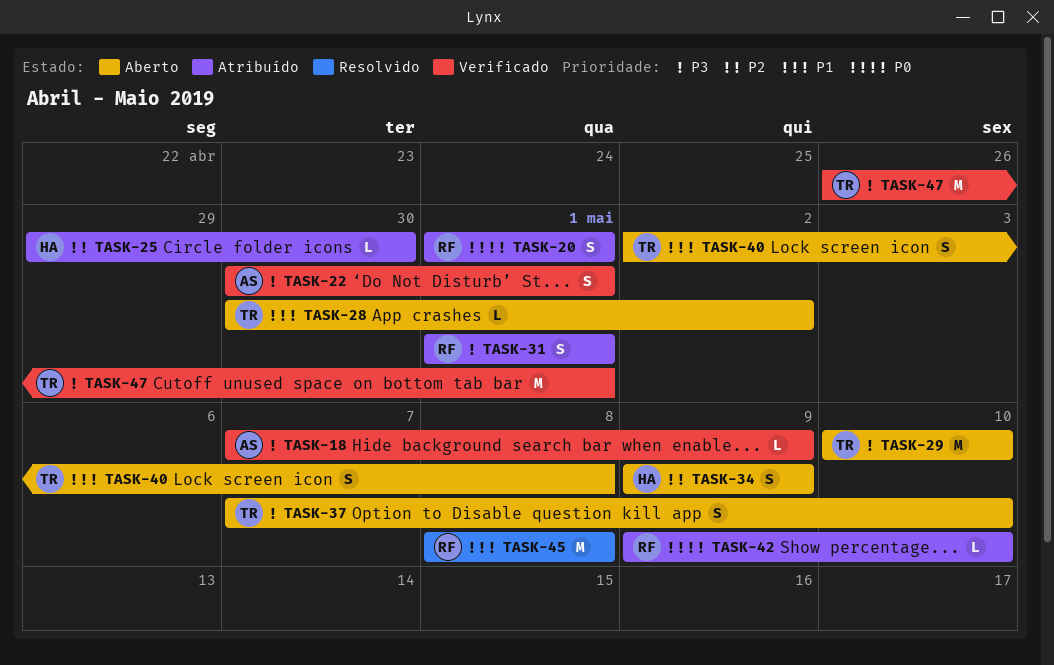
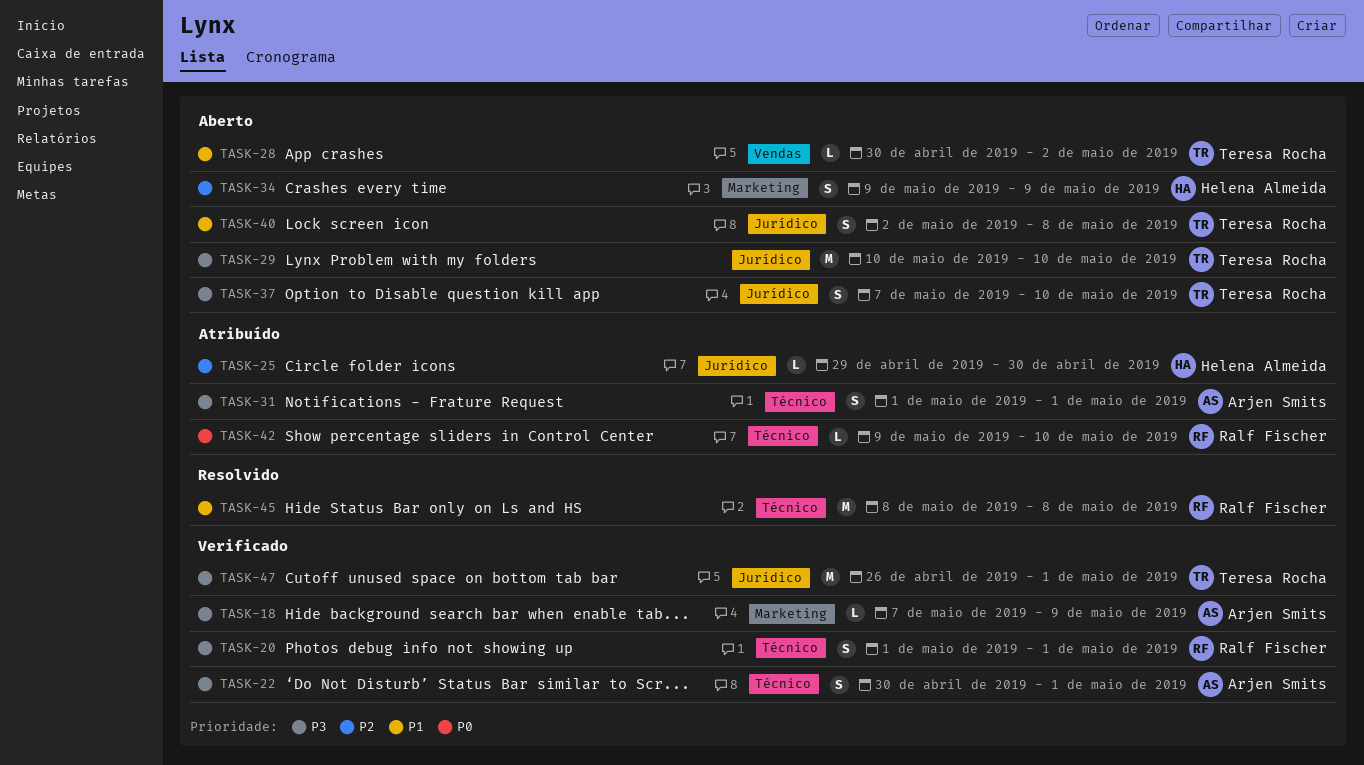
TASK-20, status: Atribuído -> Verificado
TASK-20, priority: P0 -> P3
TASK-31, owner: Ralf Fischer -> Arjen Smits

